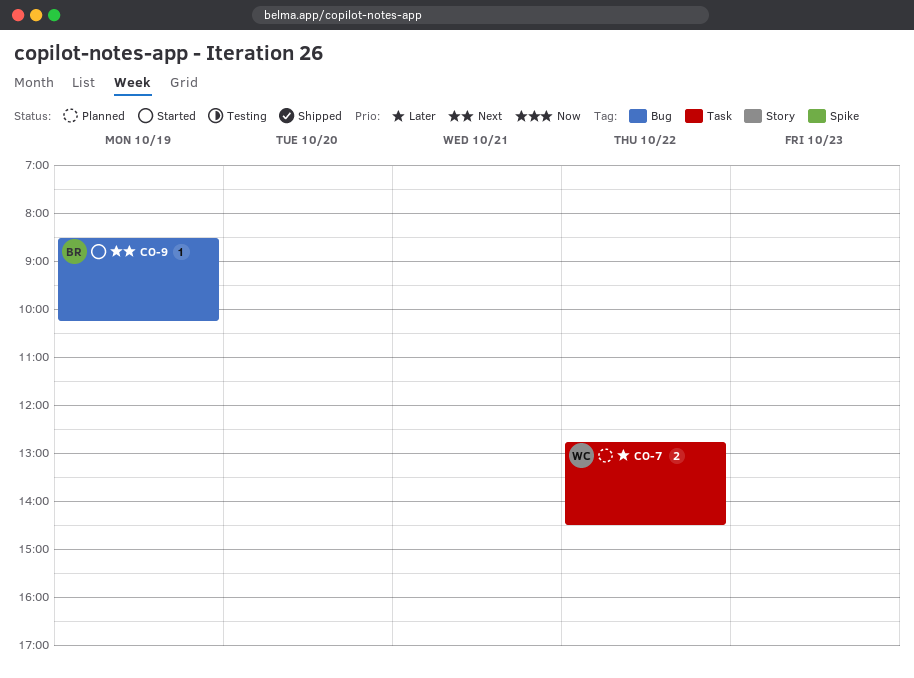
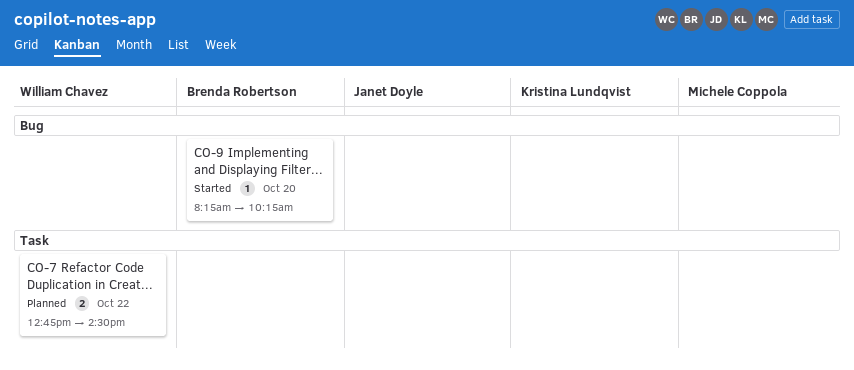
CO-9, day: Oct 19 -> Oct 20
CO-9, begins: 08:30 -> 08:15

